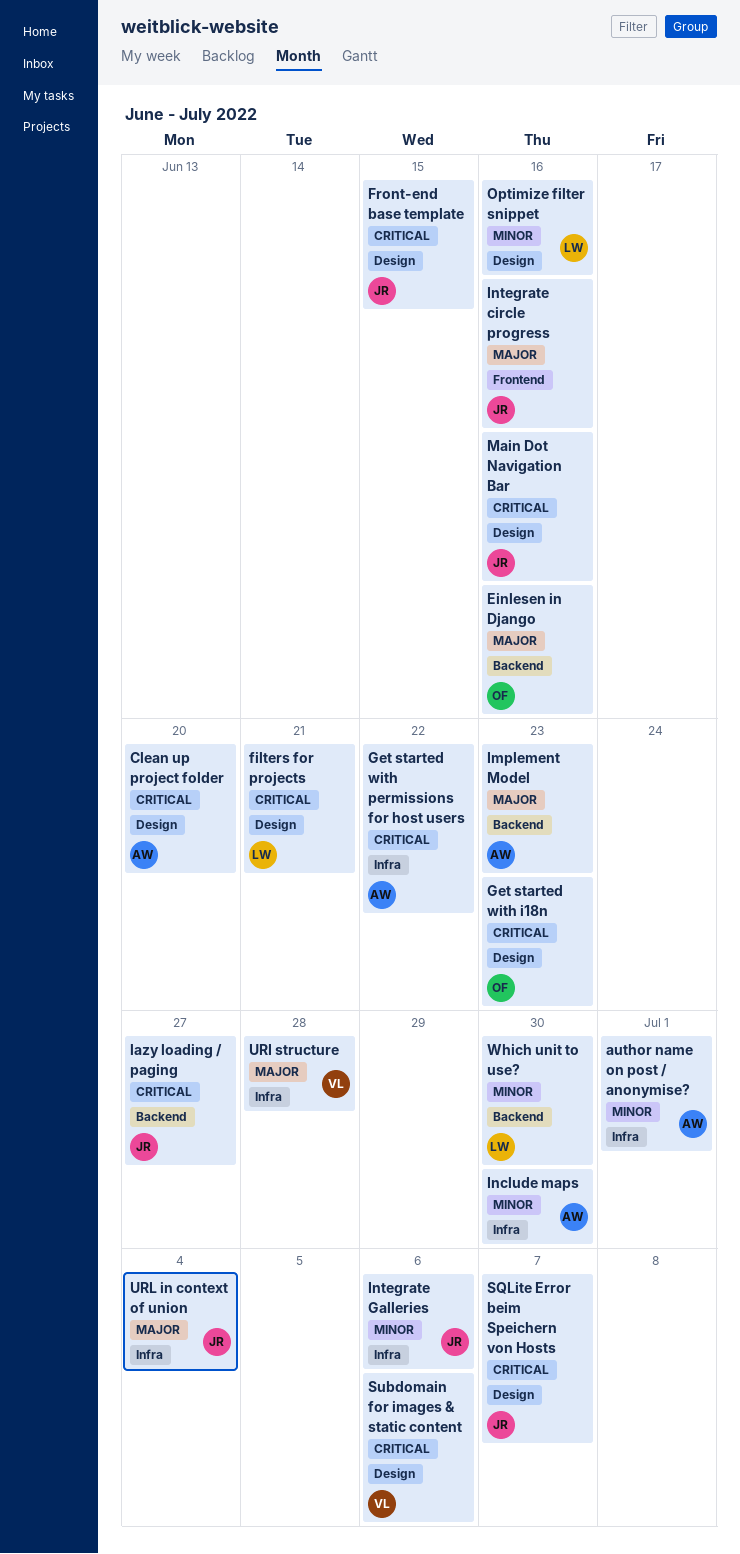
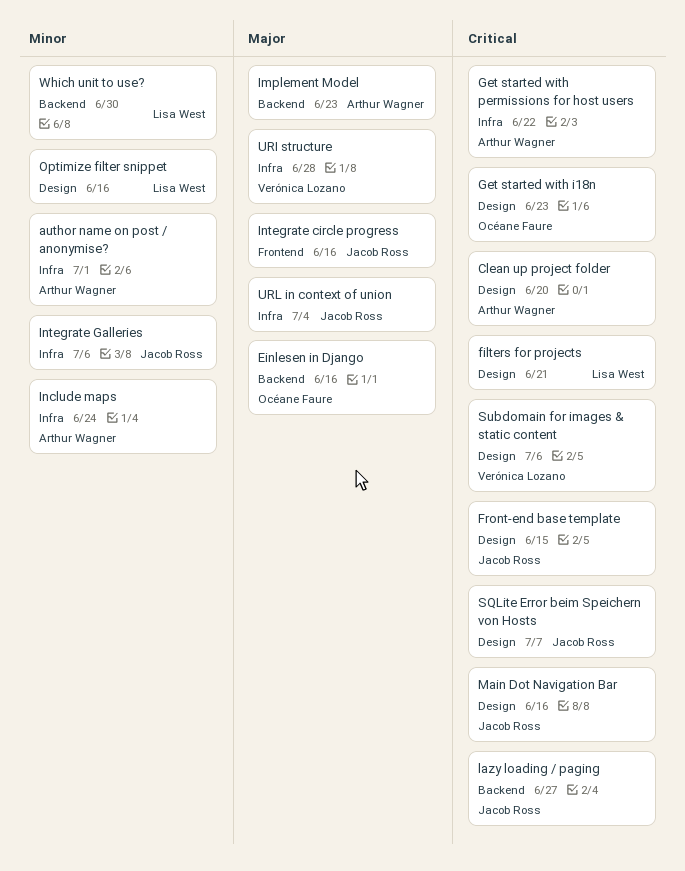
Include maps, due: Jun 30 -> Jun 24

